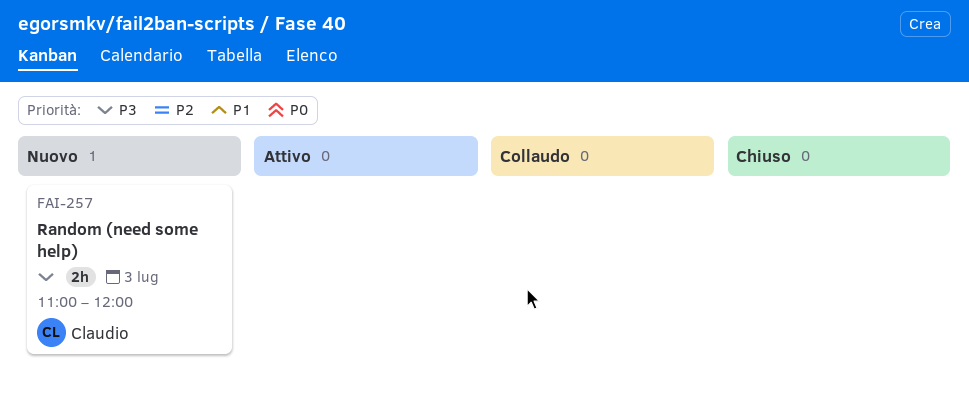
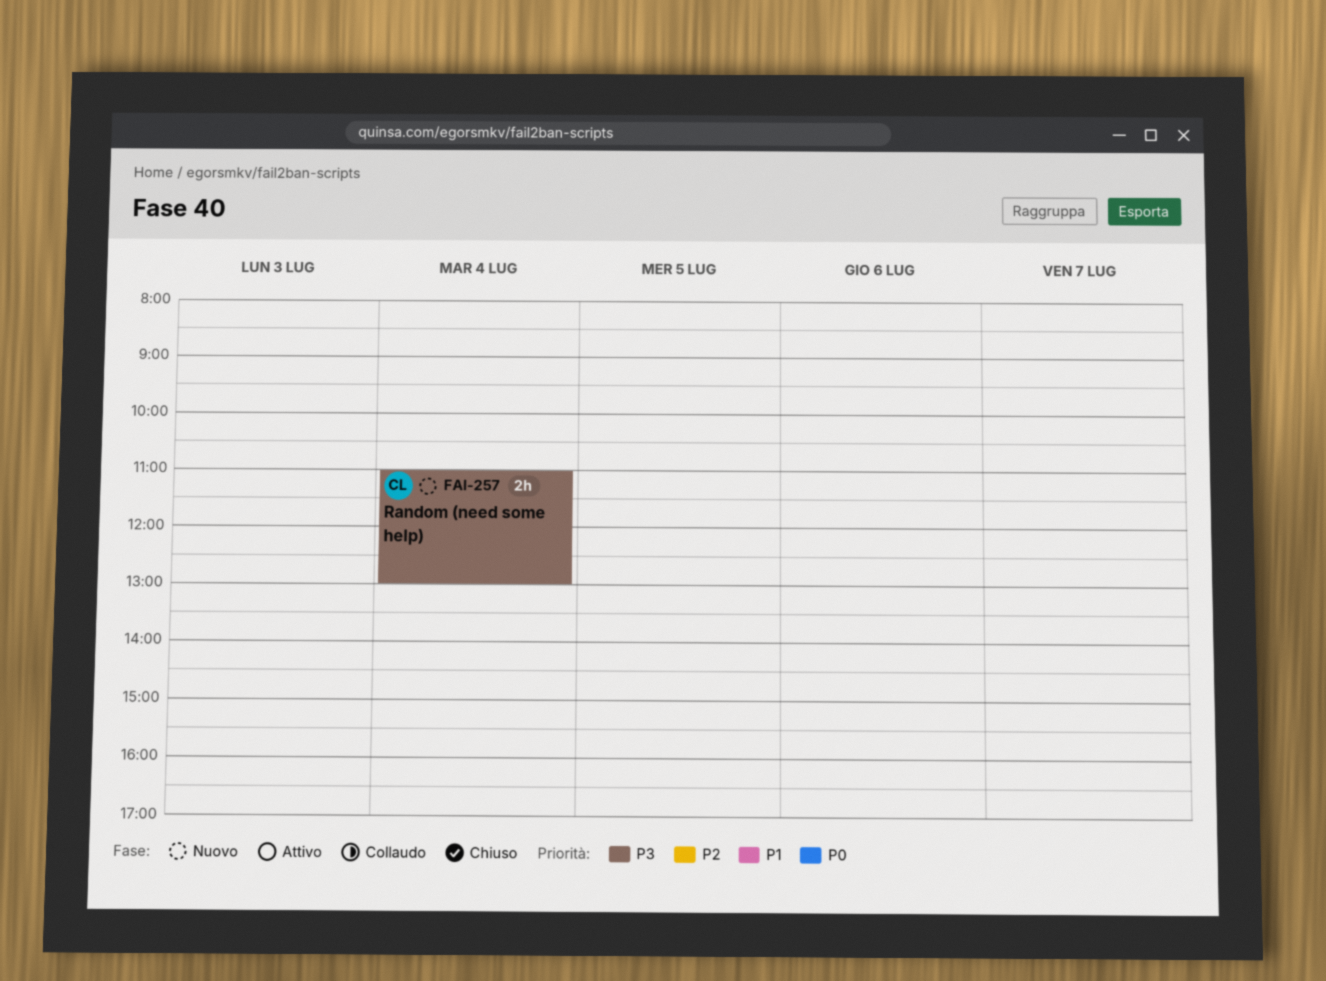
FAI-257, day: Jul 3 -> Jul 4
FAI-257, ends: 12:00 -> 13:00

